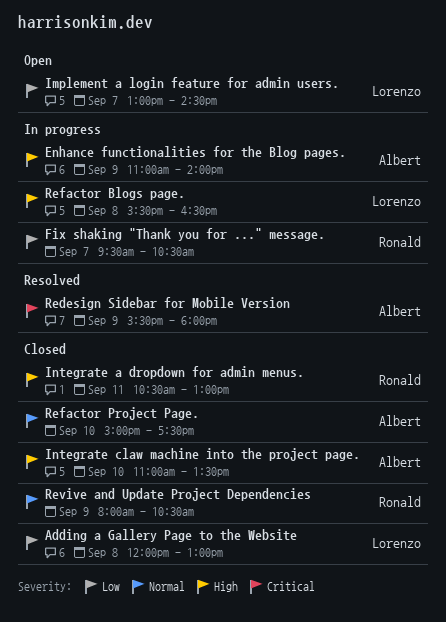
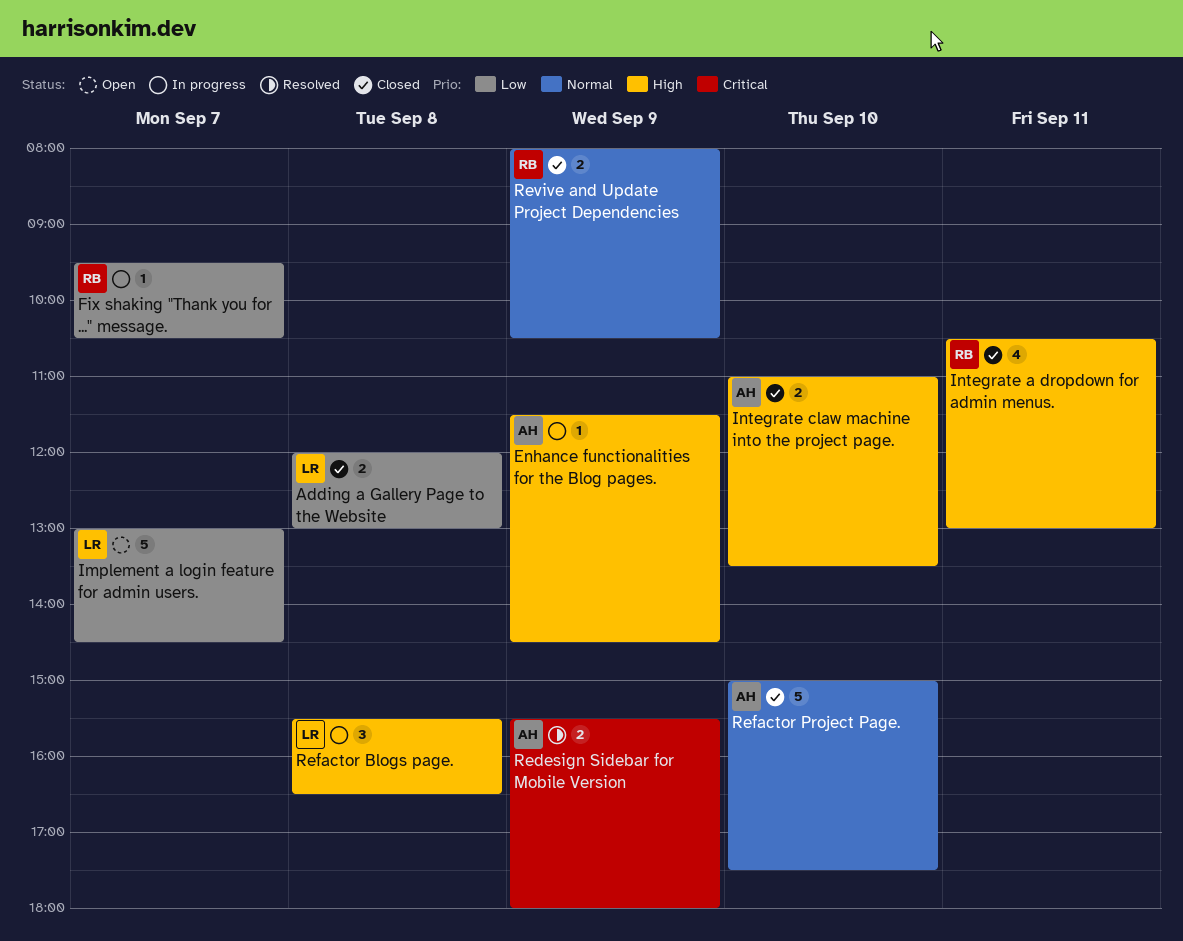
Enhance functionalities for the Blog pages., begins: 11:00 -> 11:30
Enhance functionalities for the Blog pages., ends: 14:00 -> 14:30

